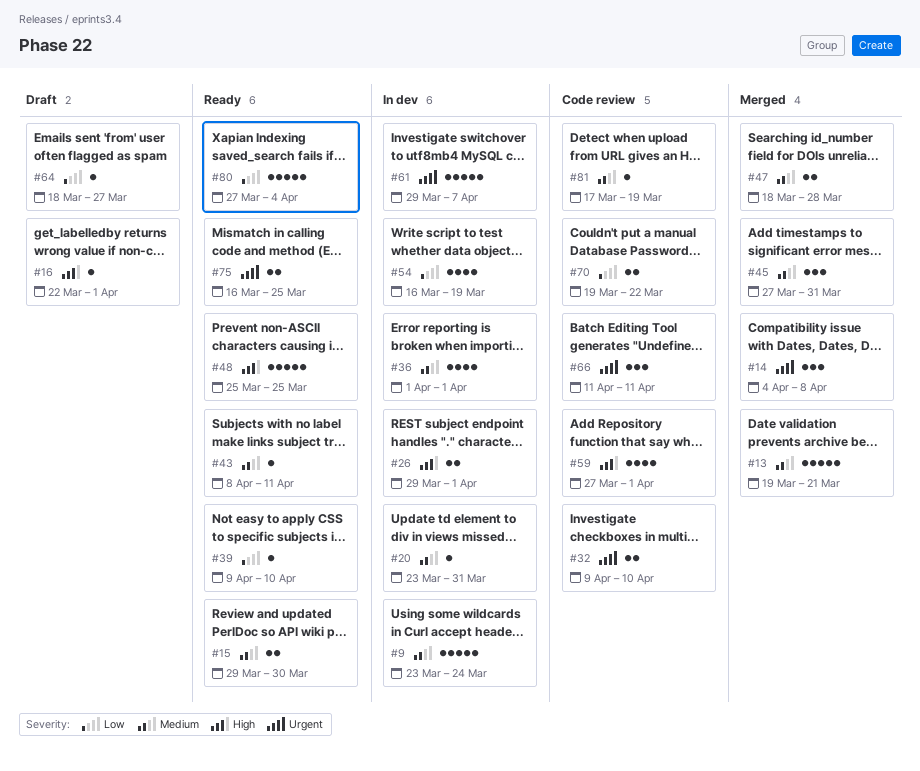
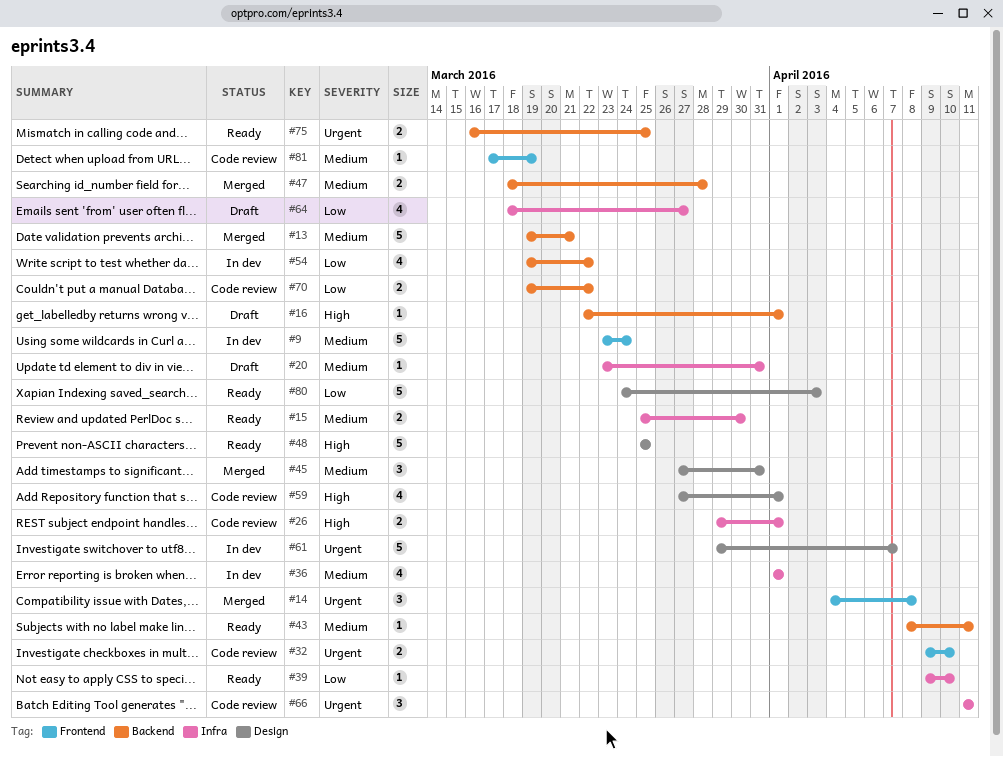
#15, start: Mar 29 -> Mar 25
#20, status: In dev -> Draft
#26, status: In dev -> Code review
#54, start: Mar 16 -> Mar 19
#54, due: Mar 19 -> Mar 22
#64, estimate: 1 -> 4
#80, start: Mar 27 -> Mar 24
#80, due: Apr 4 -> Apr 3

